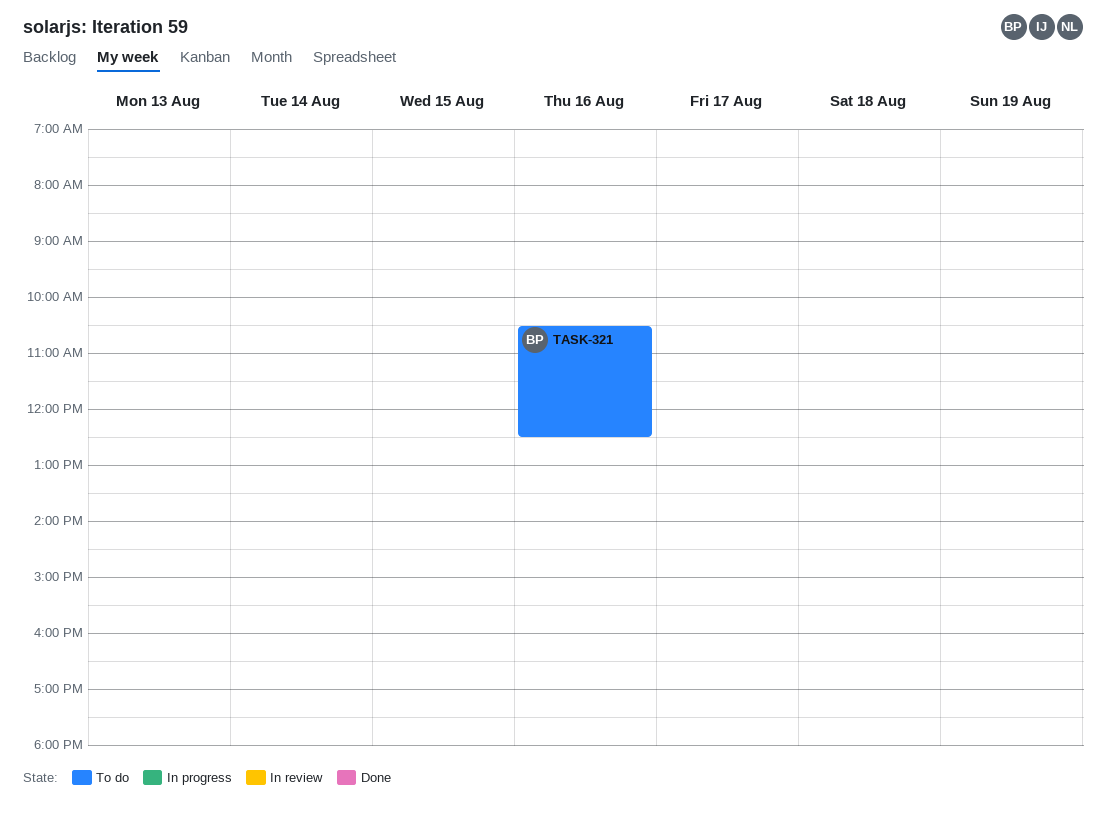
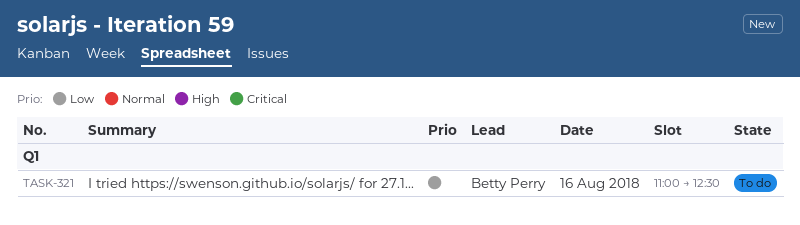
TASK-321, begins: 10:30 -> 11:00

